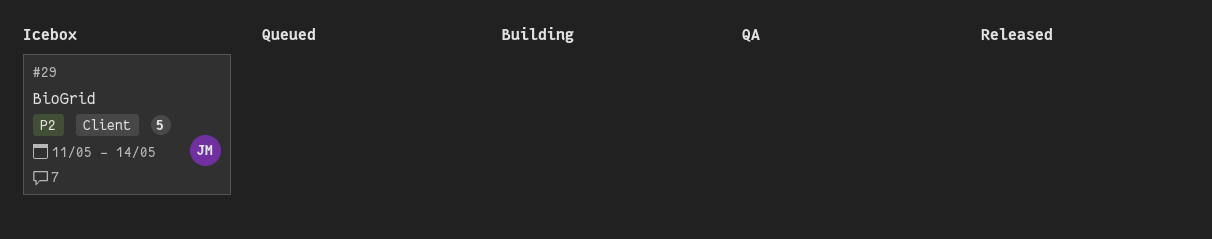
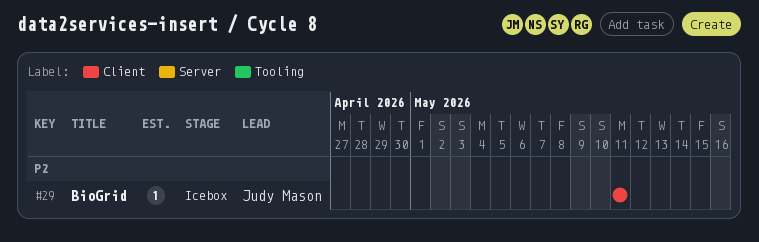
#29, estimate: 5 -> 1
#29, due: May 14 -> May 11

